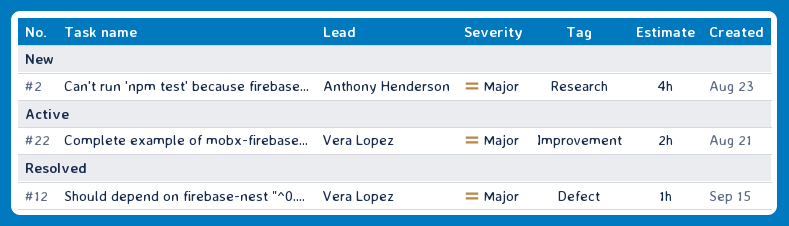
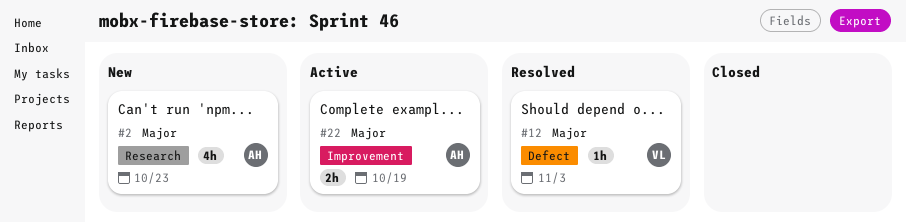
#22, owner: Vera Lopez -> Anthony Henderson

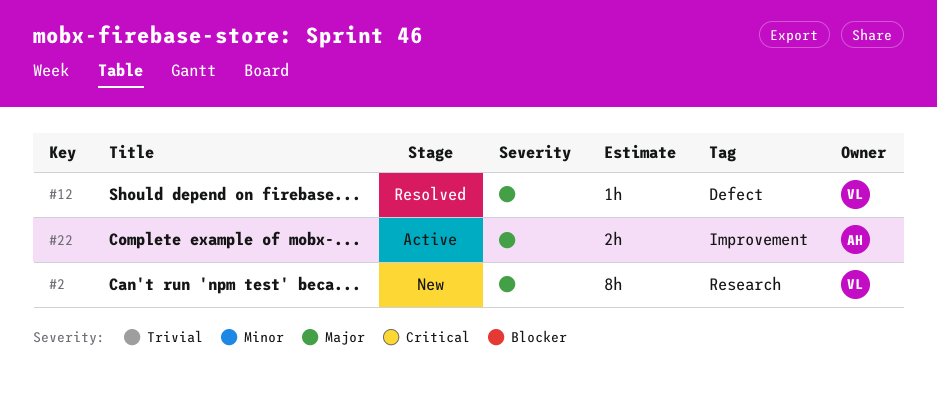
#2, owner: AH -> VL
#2, estimate: 4h -> 8h

